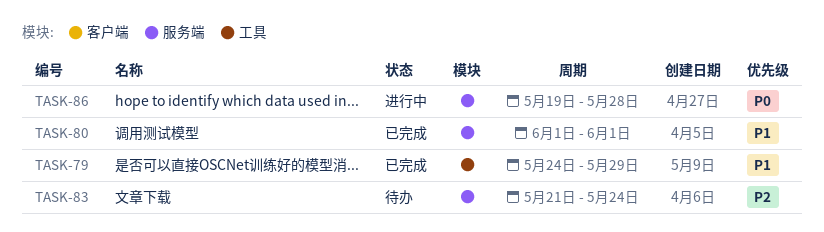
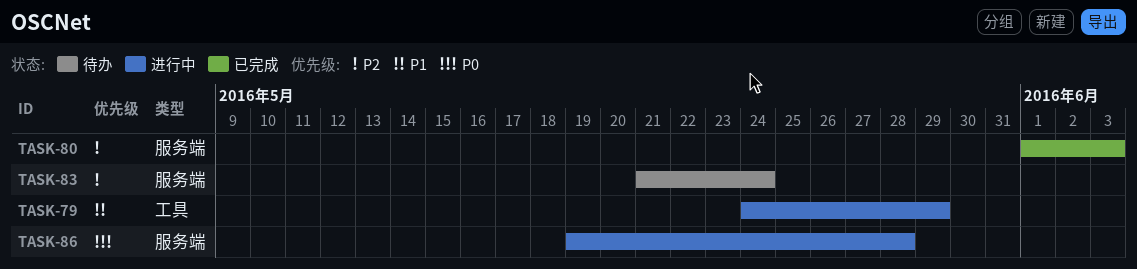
TASK-79, status: 已完成 -> 进行中
TASK-80, priority: P1 -> P2
TASK-80, due: Jun 1 -> Jun 3

